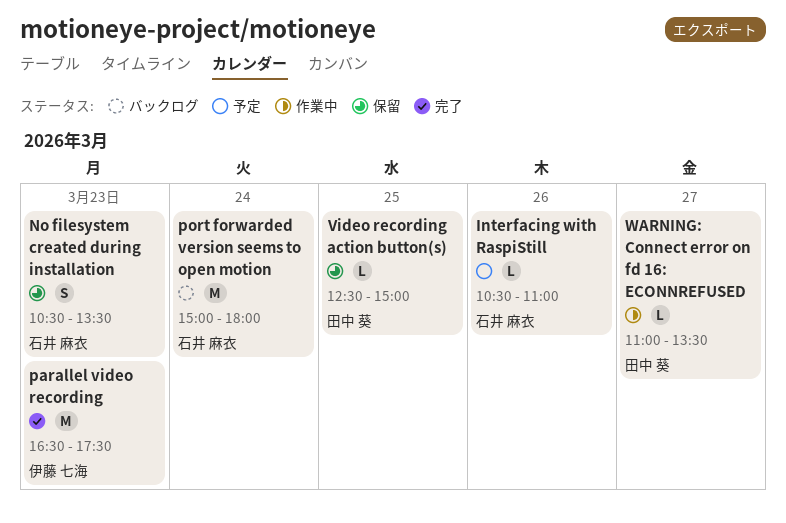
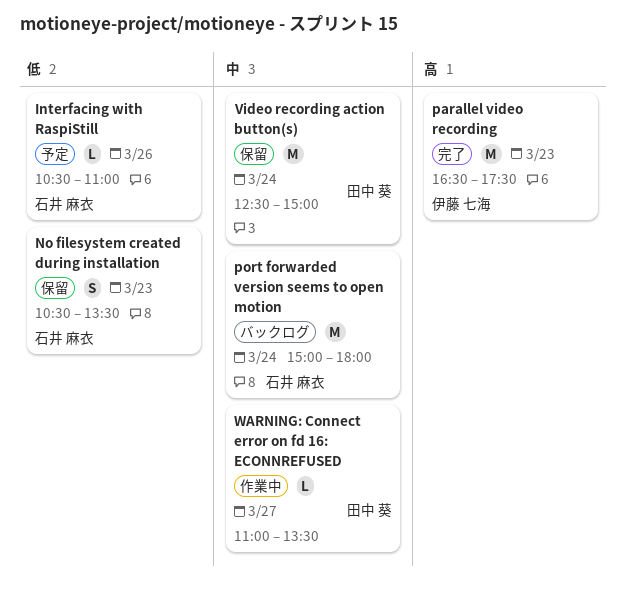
Video recording action button(s), estimate: L -> M
Video recording action button(s), day: Mar 25 -> Mar 24

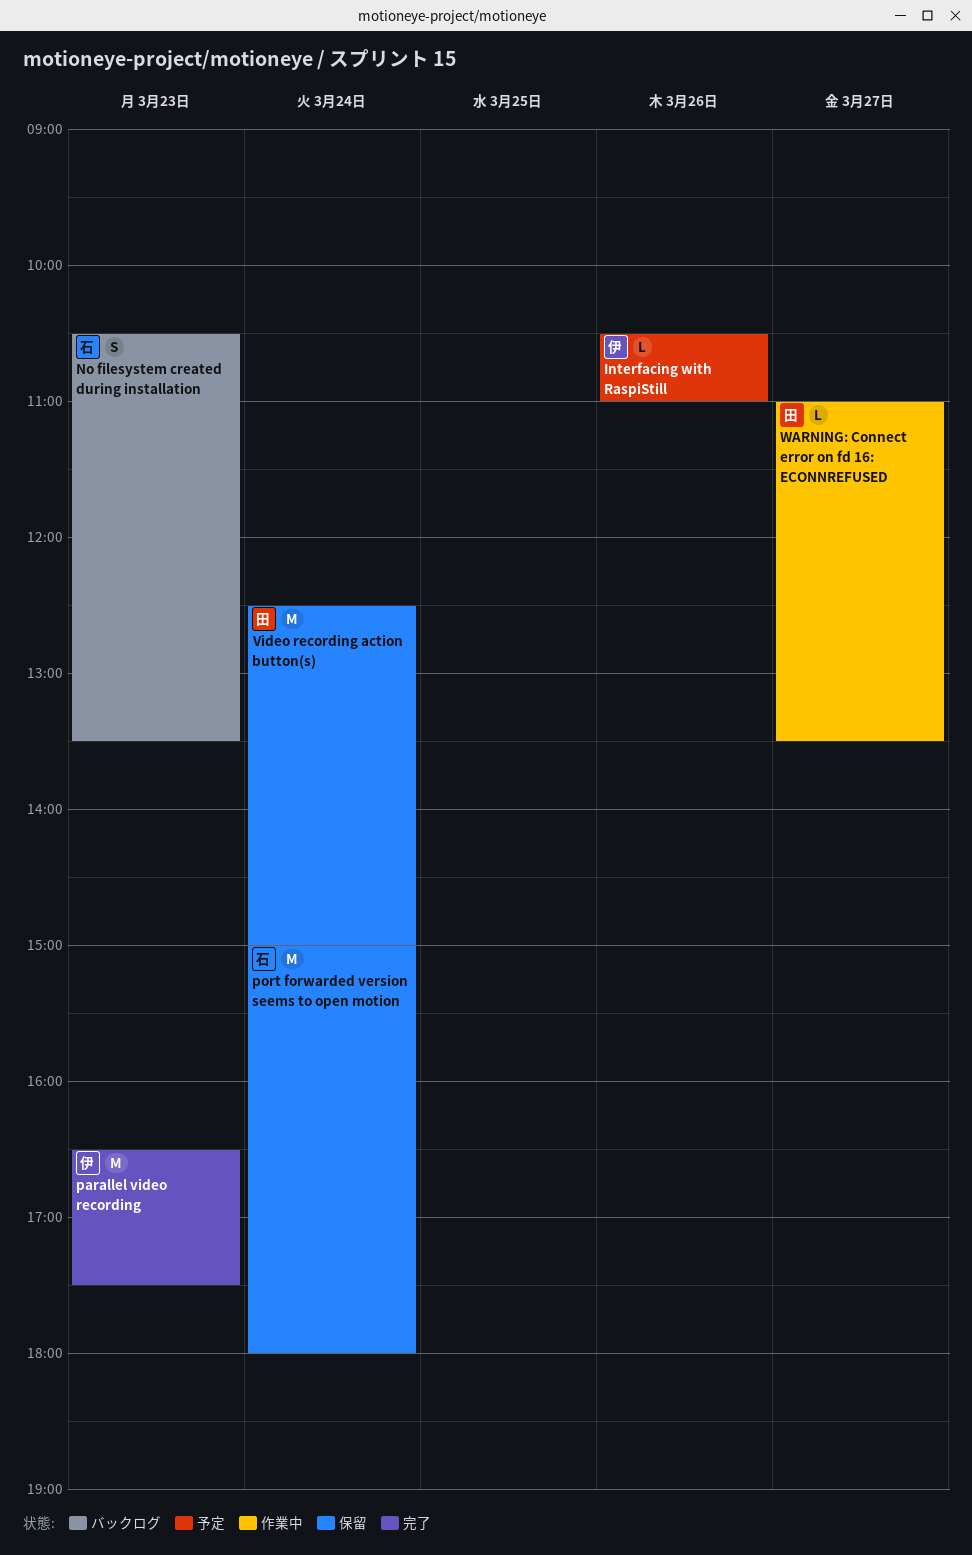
Interfacing with RaspiStill, owner: 石井 麻衣 -> 伊藤 七海
No filesystem created during installation, status: 保留 -> バックログ
port forwarded version seems to open motion, status: バックログ -> 保留

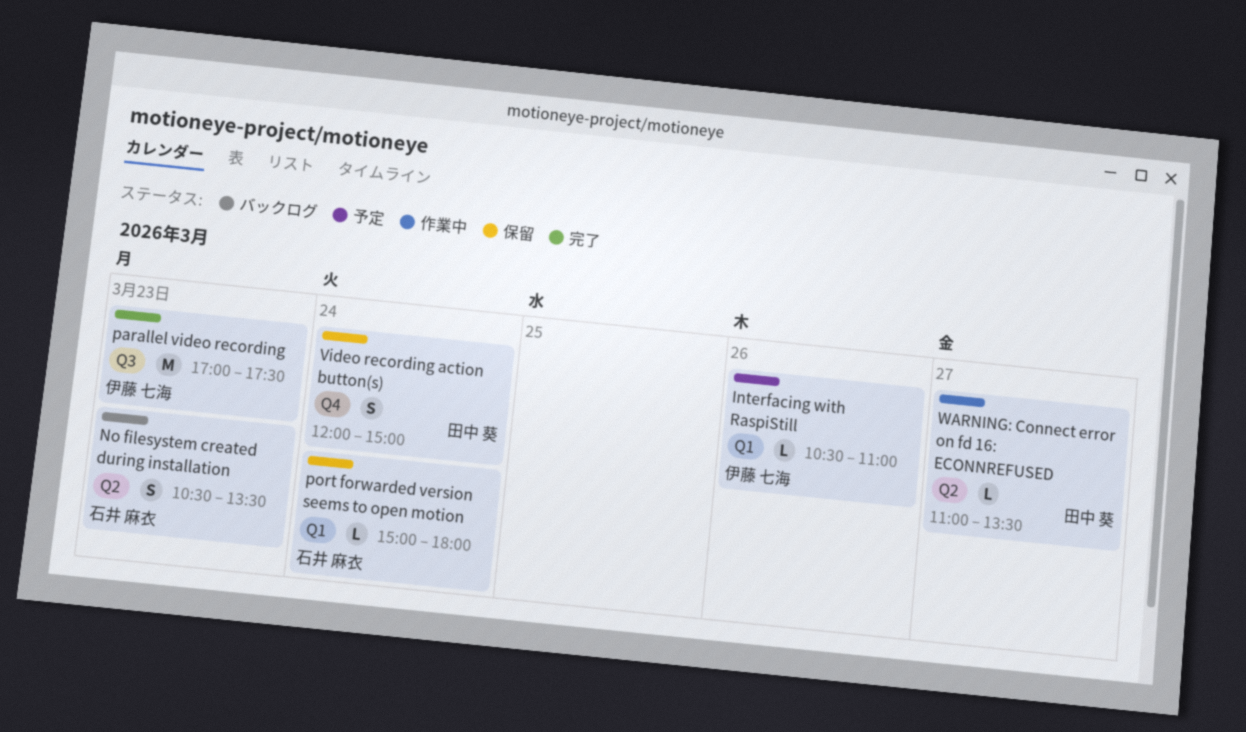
parallel video recording, begins: 16:30 -> 17:00
port forwarded version seems to open motion, estimate: M -> L
Video recording action button(s), estimate: M -> S
Video recording action button(s), begins: 12:30 -> 12:00

